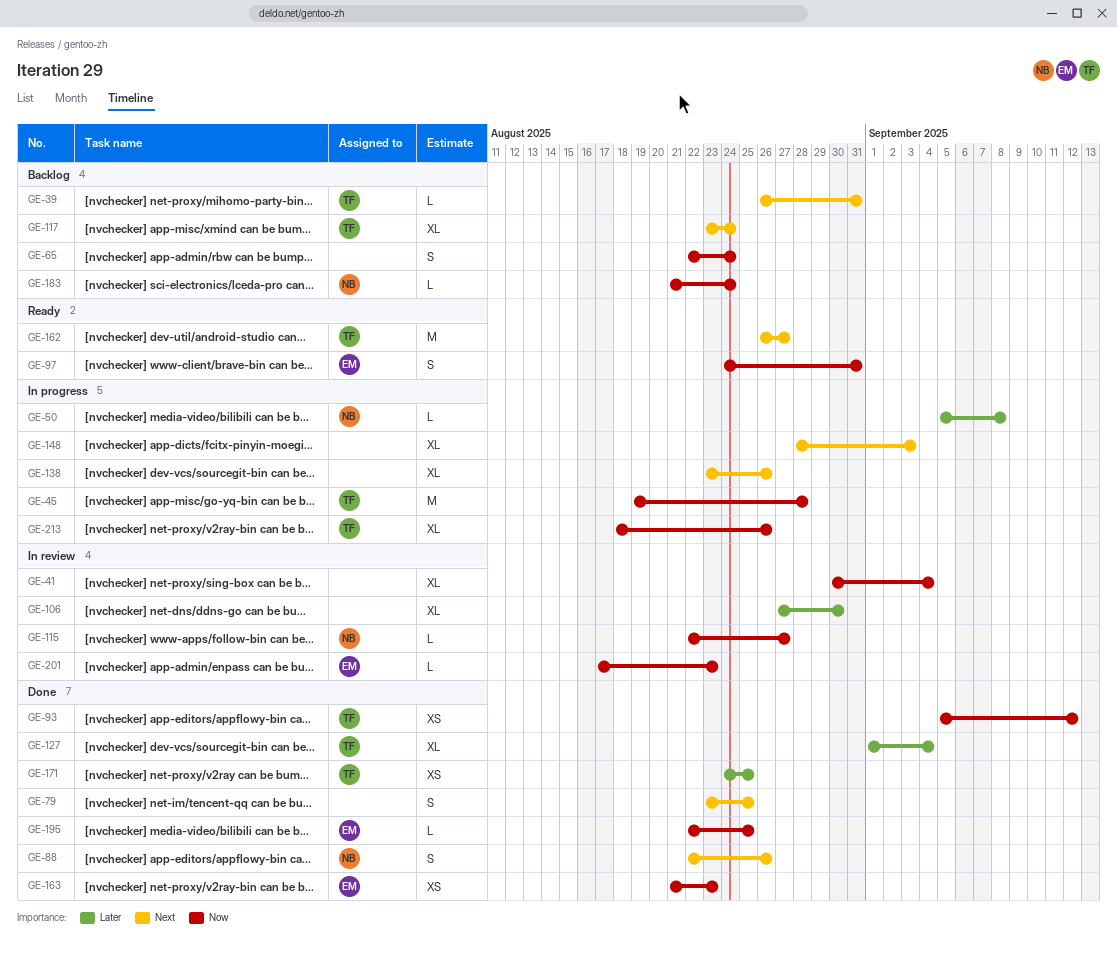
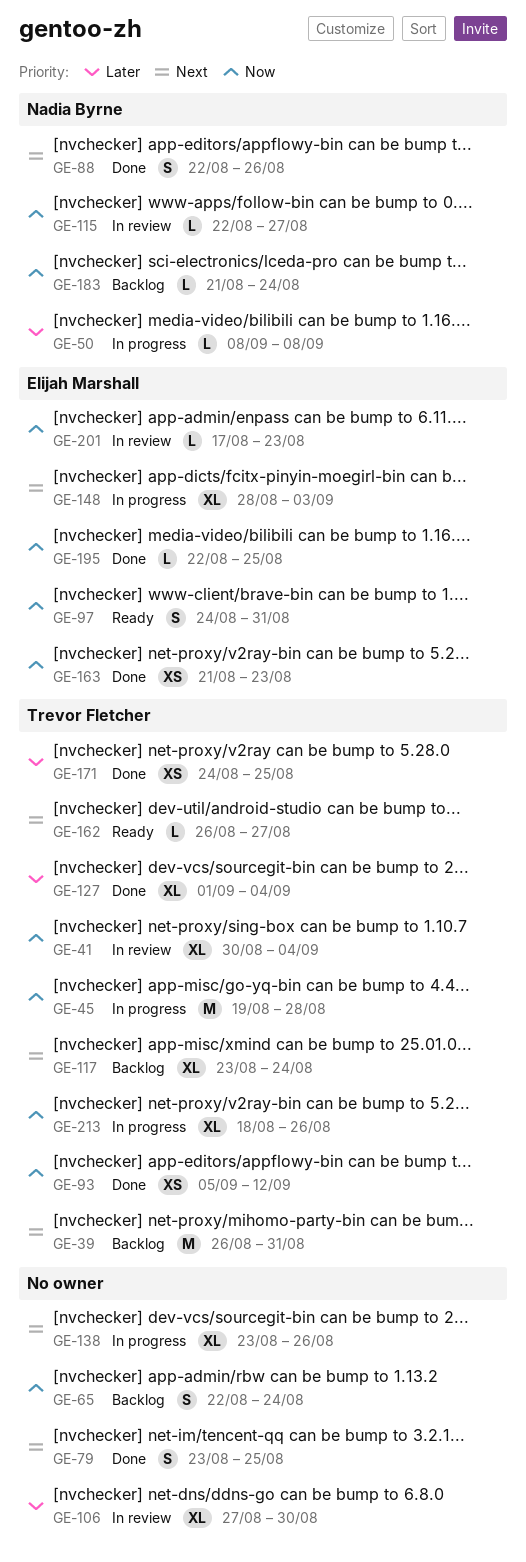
GE-39, estimate: L -> M
GE-41, owner: none -> Trevor Fletcher
GE-50, start: Sep 5 -> Sep 8
GE-148, owner: none -> Elijah Marshall
GE-162, estimate: M -> L

